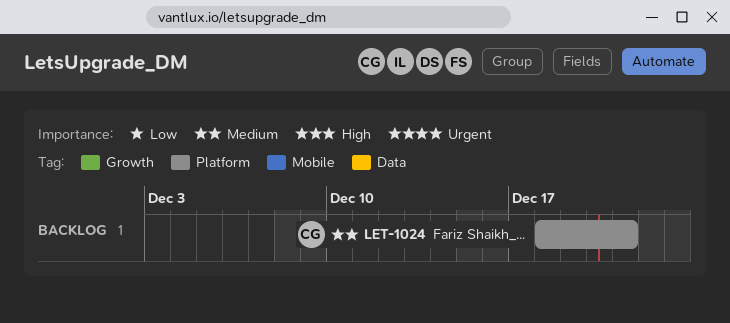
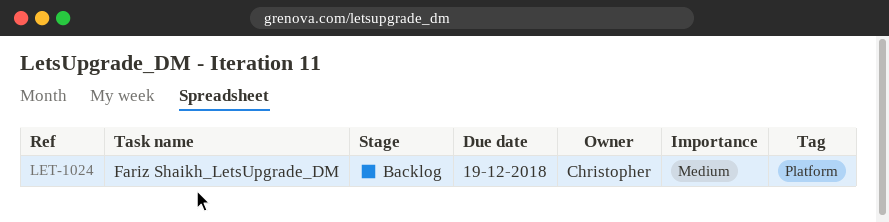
LET-1024, due: Dec 21 -> Dec 19

